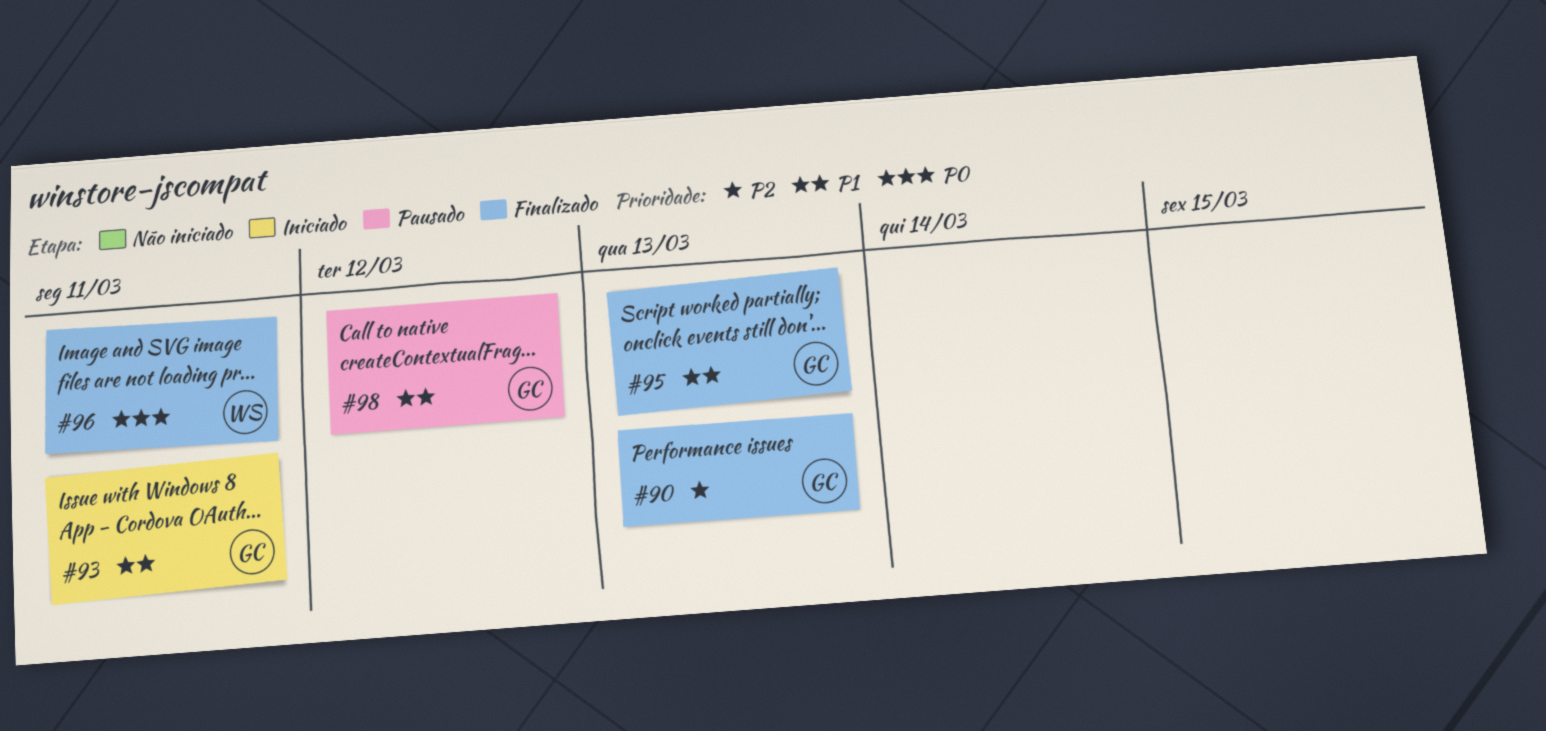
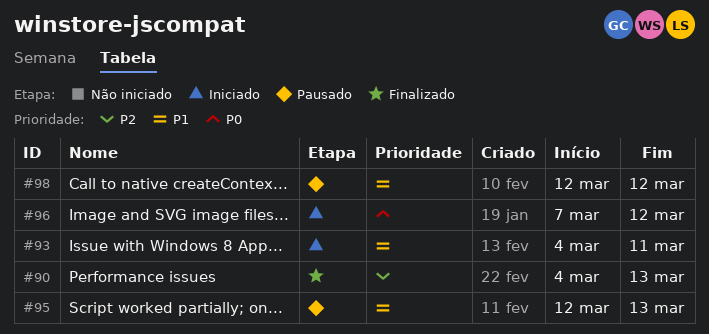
#95, status: Finalizado -> Pausado
#96, status: Finalizado -> Iniciado
#96, due: Mar 11 -> Mar 12

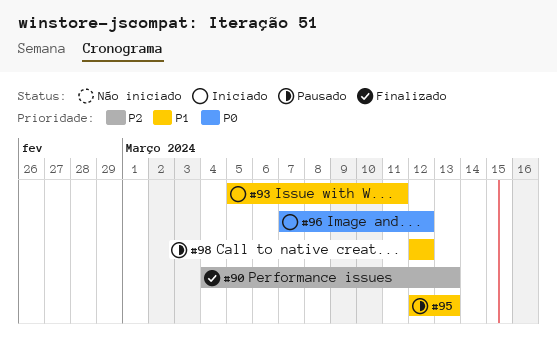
#93, start: Mar 4 -> Mar 5

